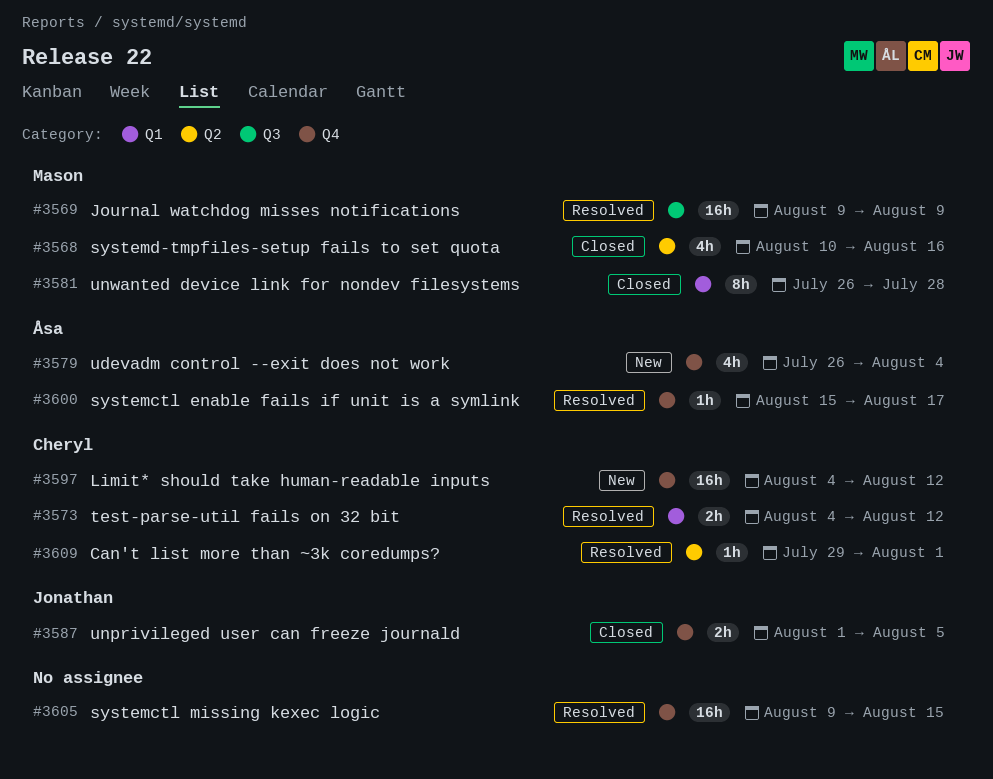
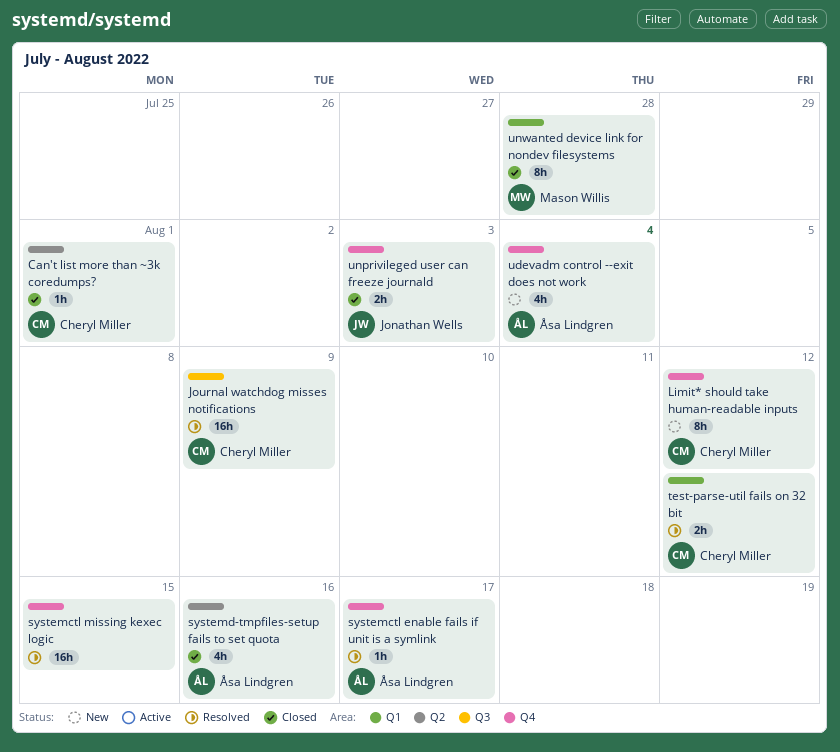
Can't list more than ~3k coredumps?, status: Resolved -> Closed
Journal watchdog misses notifications, owner: Mason Willis -> Cheryl Miller
Limit* should take human-readable inputs, estimate: 16h -> 8h
systemd-tmpfiles-setup fails to set quota, owner: Mason Willis -> Åsa Lindgren
unprivileged user can freeze journald, due: Aug 5 -> Aug 3

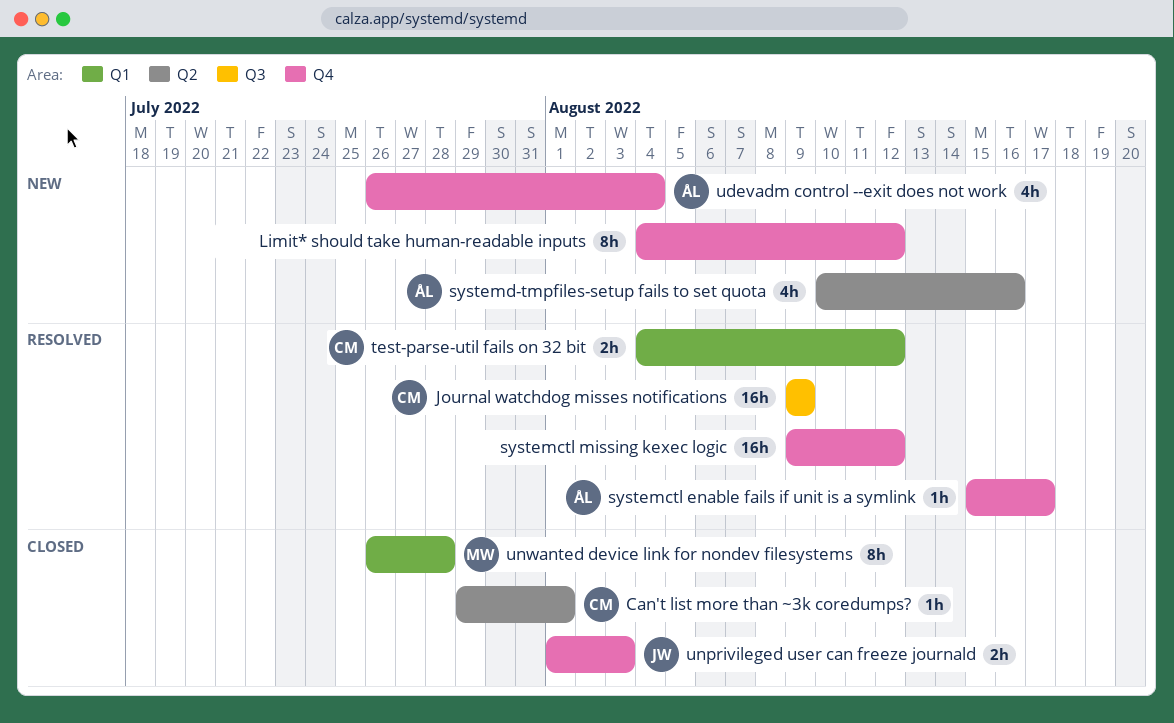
Limit* should take human-readable inputs, owner: Cheryl Miller -> none
systemctl missing kexec logic, due: Aug 15 -> Aug 12
systemd-tmpfiles-setup fails to set quota, status: Closed -> New

